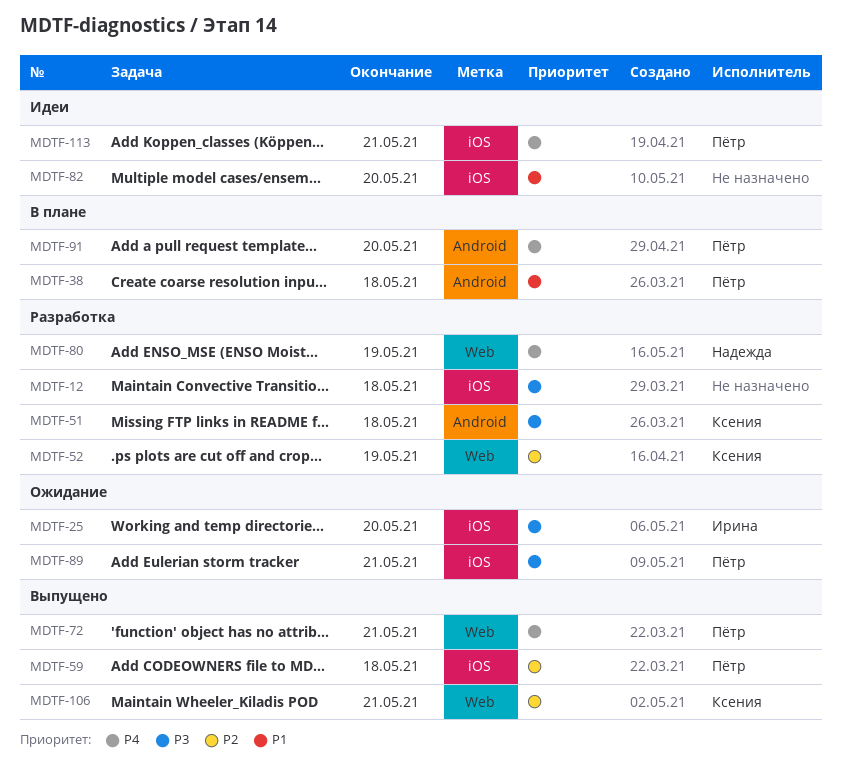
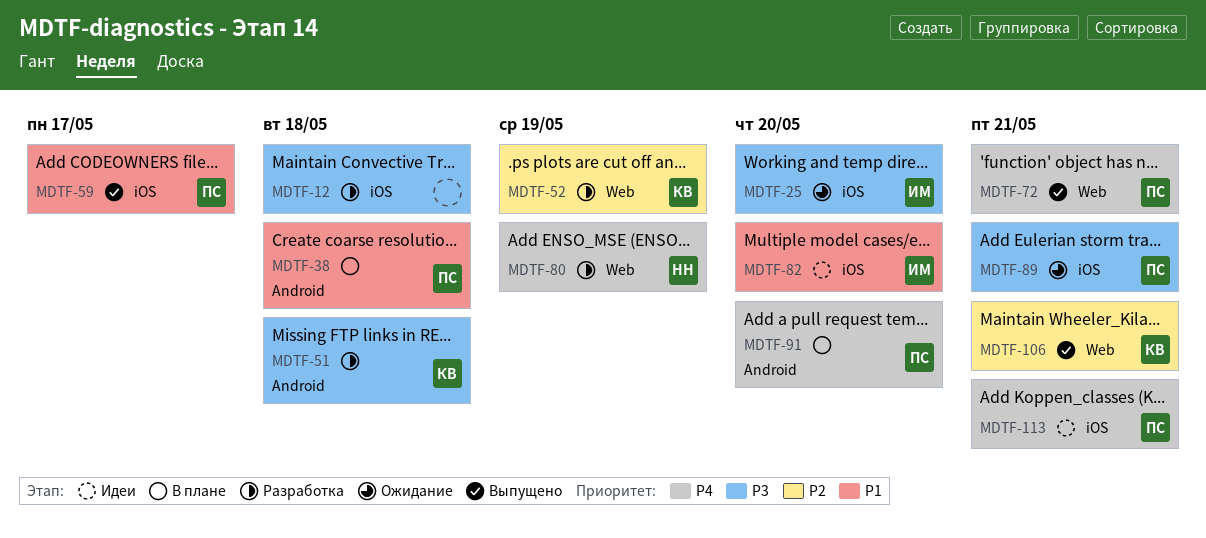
MDTF-59, priority: P2 -> P1
MDTF-59, due: May 18 -> May 17
MDTF-82, owner: none -> Ирина

